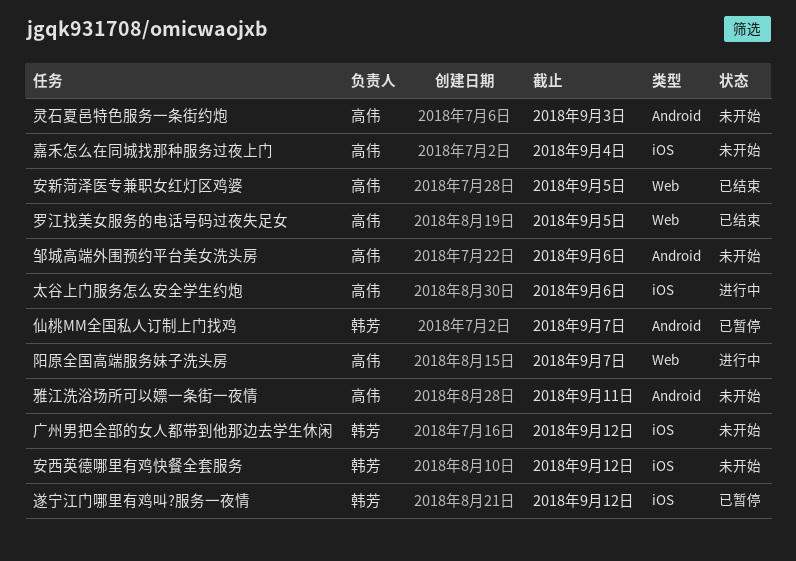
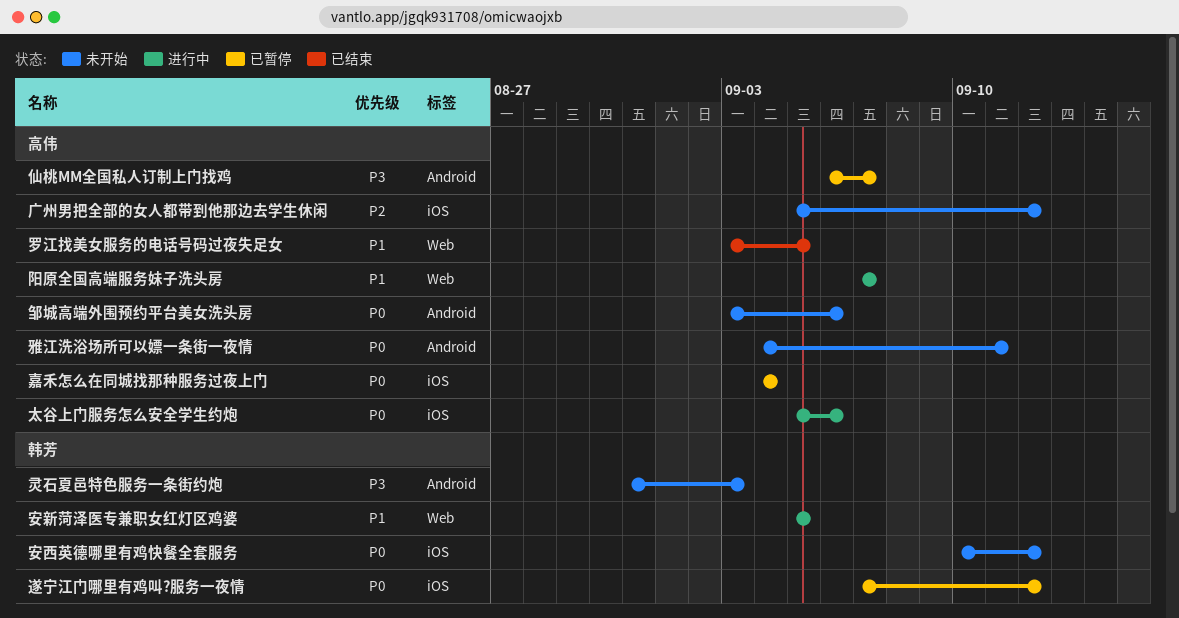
仙桃MM全国私人订制上门找鸡, owner: 韩芳 -> 高伟
嘉禾怎么在同城找那种服务过夜上门, status: 未开始 -> 已暂停
安新菏泽医专兼职女红灯区鸡婆, status: 已结束 -> 进行中
安新菏泽医专兼职女红灯区鸡婆, owner: 高伟 -> 韩芳
广州男把全部的女人都带到他那边去学生休闲, owner: 韩芳 -> 高伟
灵石夏邑特色服务一条街约炮, owner: 高伟 -> 韩芳

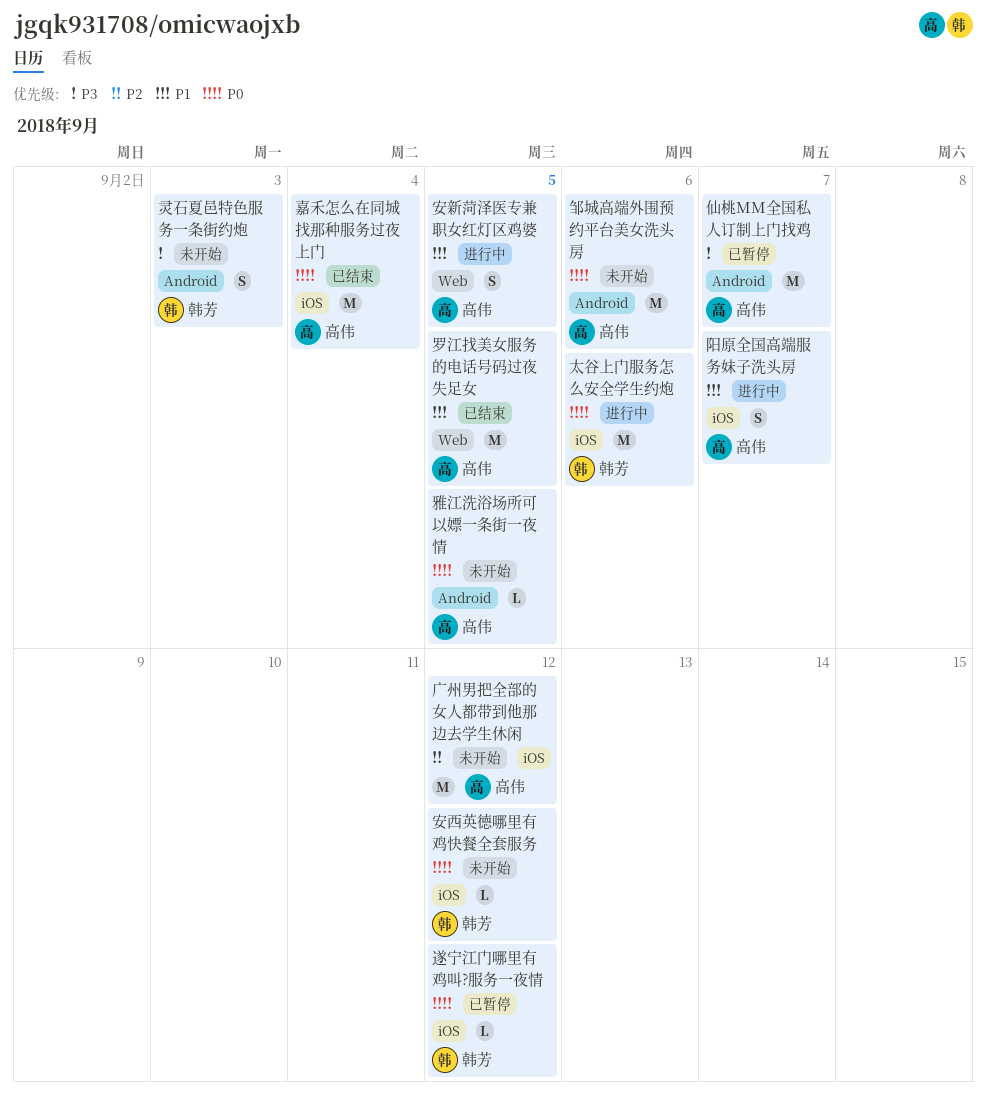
嘉禾怎么在同城找那种服务过夜上门, status: 已暂停 -> 已结束
太谷上门服务怎么安全学生约炮, owner: 高伟 -> 韩芳
安新菏泽医专兼职女红灯区鸡婆, owner: 韩芳 -> 高伟
阳原全国高端服务妹子洗头房, label: Web -> iOS
雅江洗浴场所可以嫖一条街一夜情, due: Sep 11 -> Sep 5

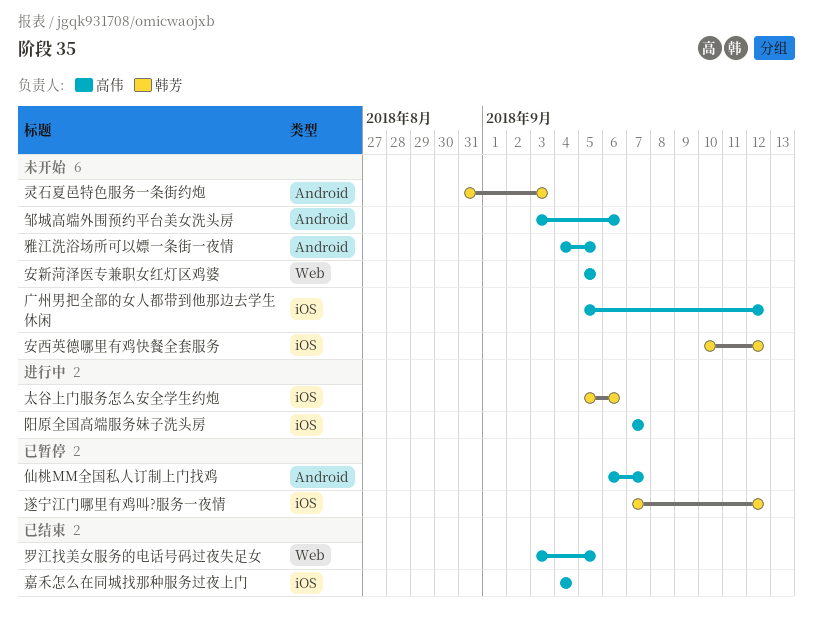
安新菏泽医专兼职女红灯区鸡婆, status: 进行中 -> 未开始

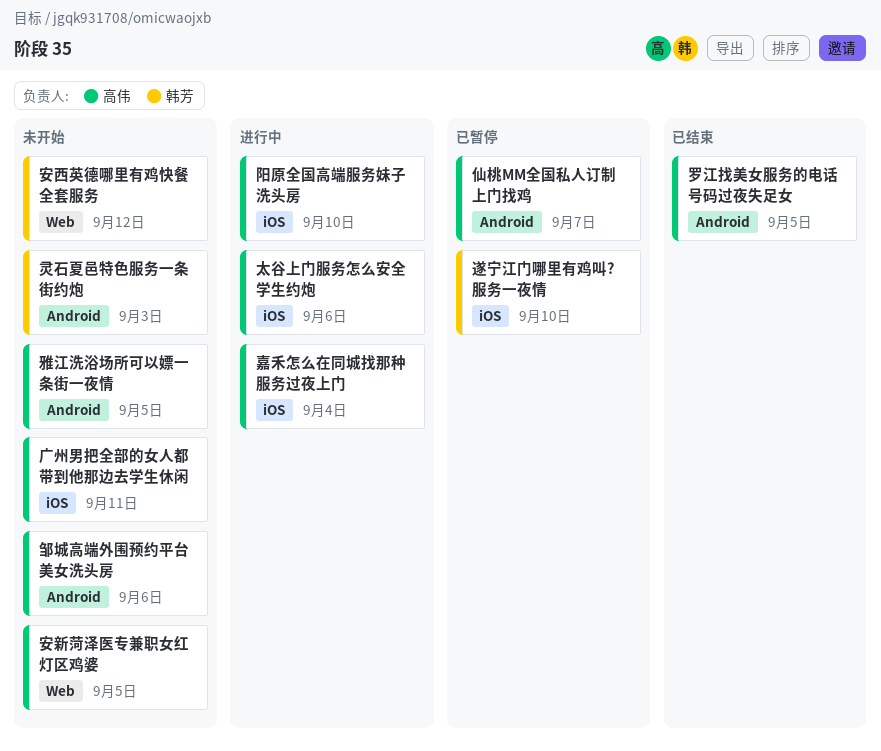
嘉禾怎么在同城找那种服务过夜上门, status: 已结束 -> 进行中
太谷上门服务怎么安全学生约炮, owner: 韩芳 -> 高伟
安西英德哪里有鸡快餐全套服务, label: iOS -> Web
广州男把全部的女人都带到他那边去学生休闲, due: Sep 12 -> Sep 11
罗江找美女服务的电话号码过夜失足女, label: Web -> Android
遂宁江门哪里有鸡叫?服务一夜情, due: Sep 12 -> Sep 10
阳原全国高端服务妹子洗头房, due: Sep 7 -> Sep 10

